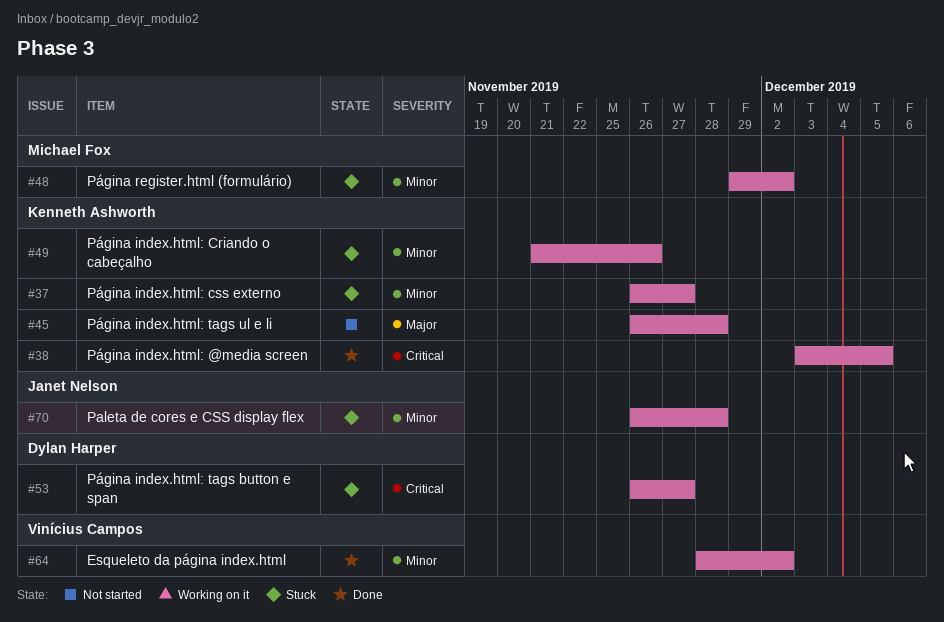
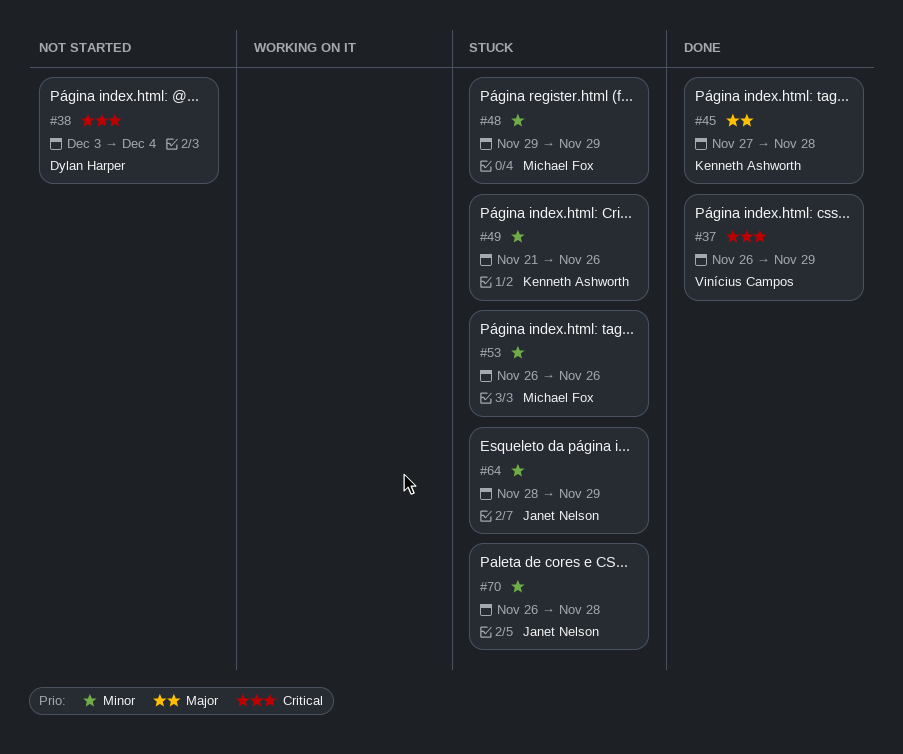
#37, status: Stuck -> Done
#37, owner: Kenneth Ashworth -> Vinícius Campos
#37, priority: Minor -> Critical
#37, due: Nov 27 -> Nov 29
#38, status: Done -> Not started
#38, owner: Kenneth Ashworth -> Dylan Harper
#38, due: Dec 5 -> Dec 4
#45, status: Not started -> Done
#45, start: Nov 26 -> Nov 27
#48, due: Dec 2 -> Nov 29
#53, owner: Dylan Harper -> Michael Fox
#53, priority: Critical -> Minor
#53, due: Nov 27 -> Nov 26
#64, status: Done -> Stuck
#64, owner: Vinícius Campos -> Janet Nelson
#64, due: Dec 2 -> Nov 29

